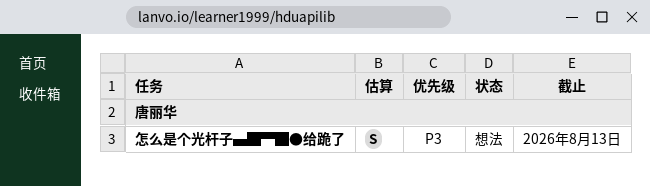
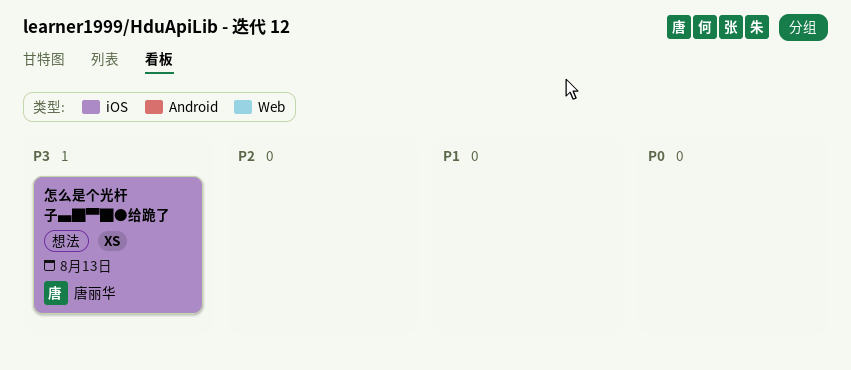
怎么是个光杆子▄█▀█●给跪了, estimate: S -> XS

